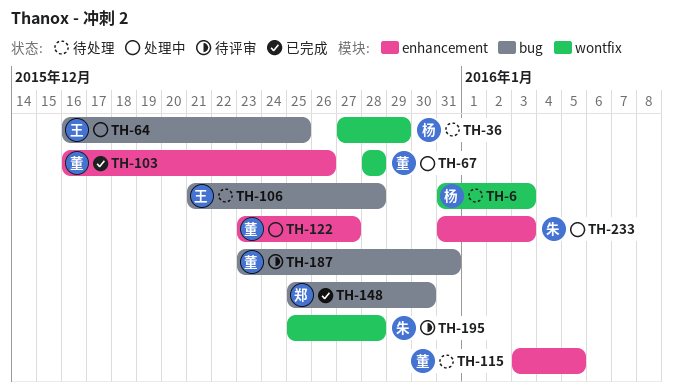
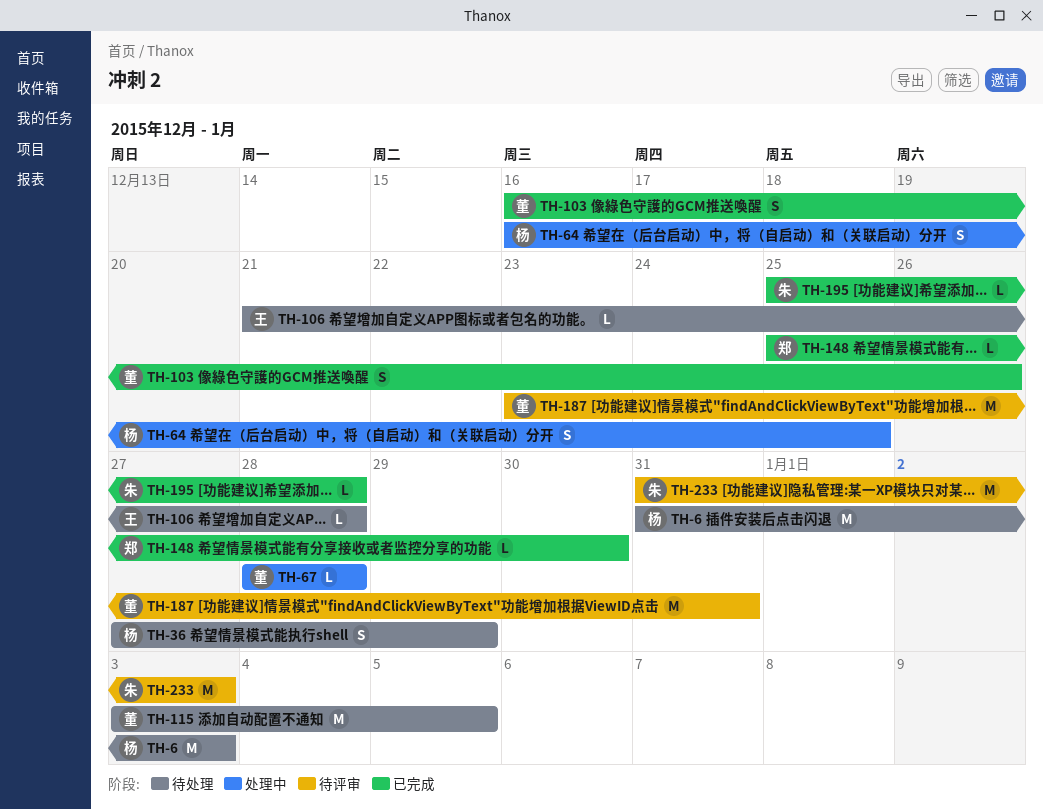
TH-64, owner: 王 -> 杨
TH-122: present -> none
TH-195, status: 待评审 -> 已完成
TH-233, status: 处理中 -> 待评审

